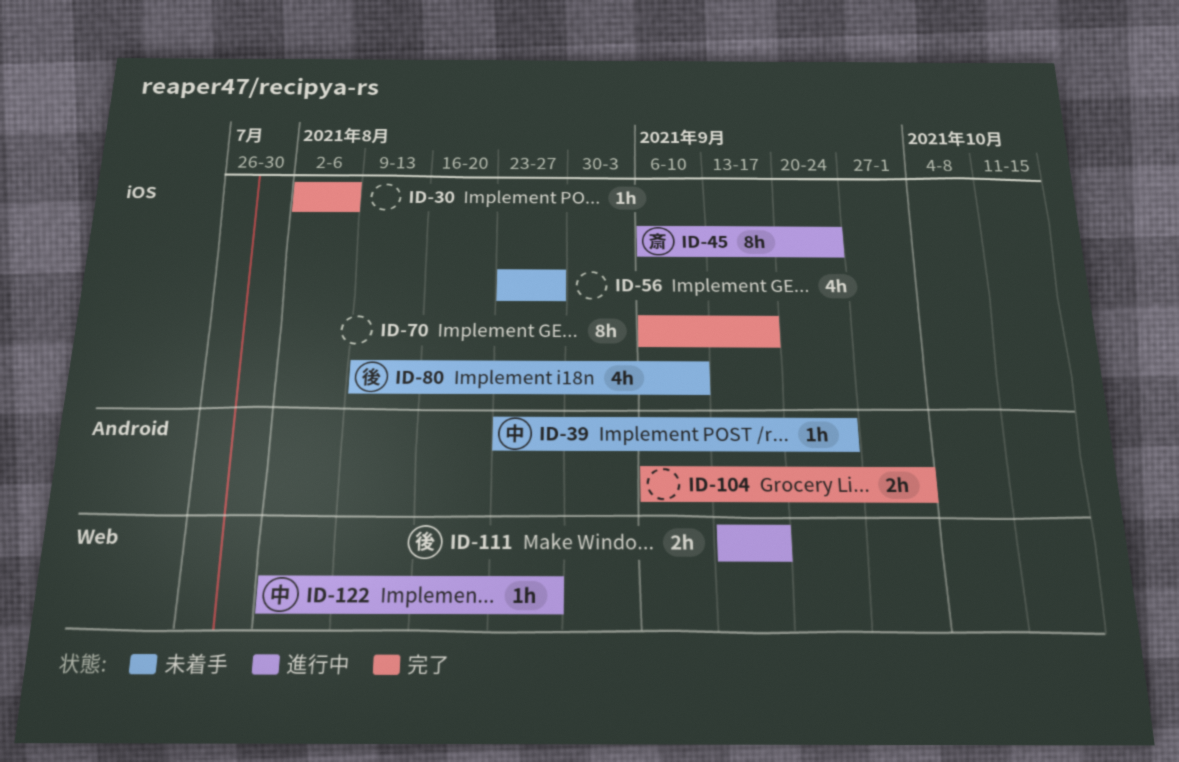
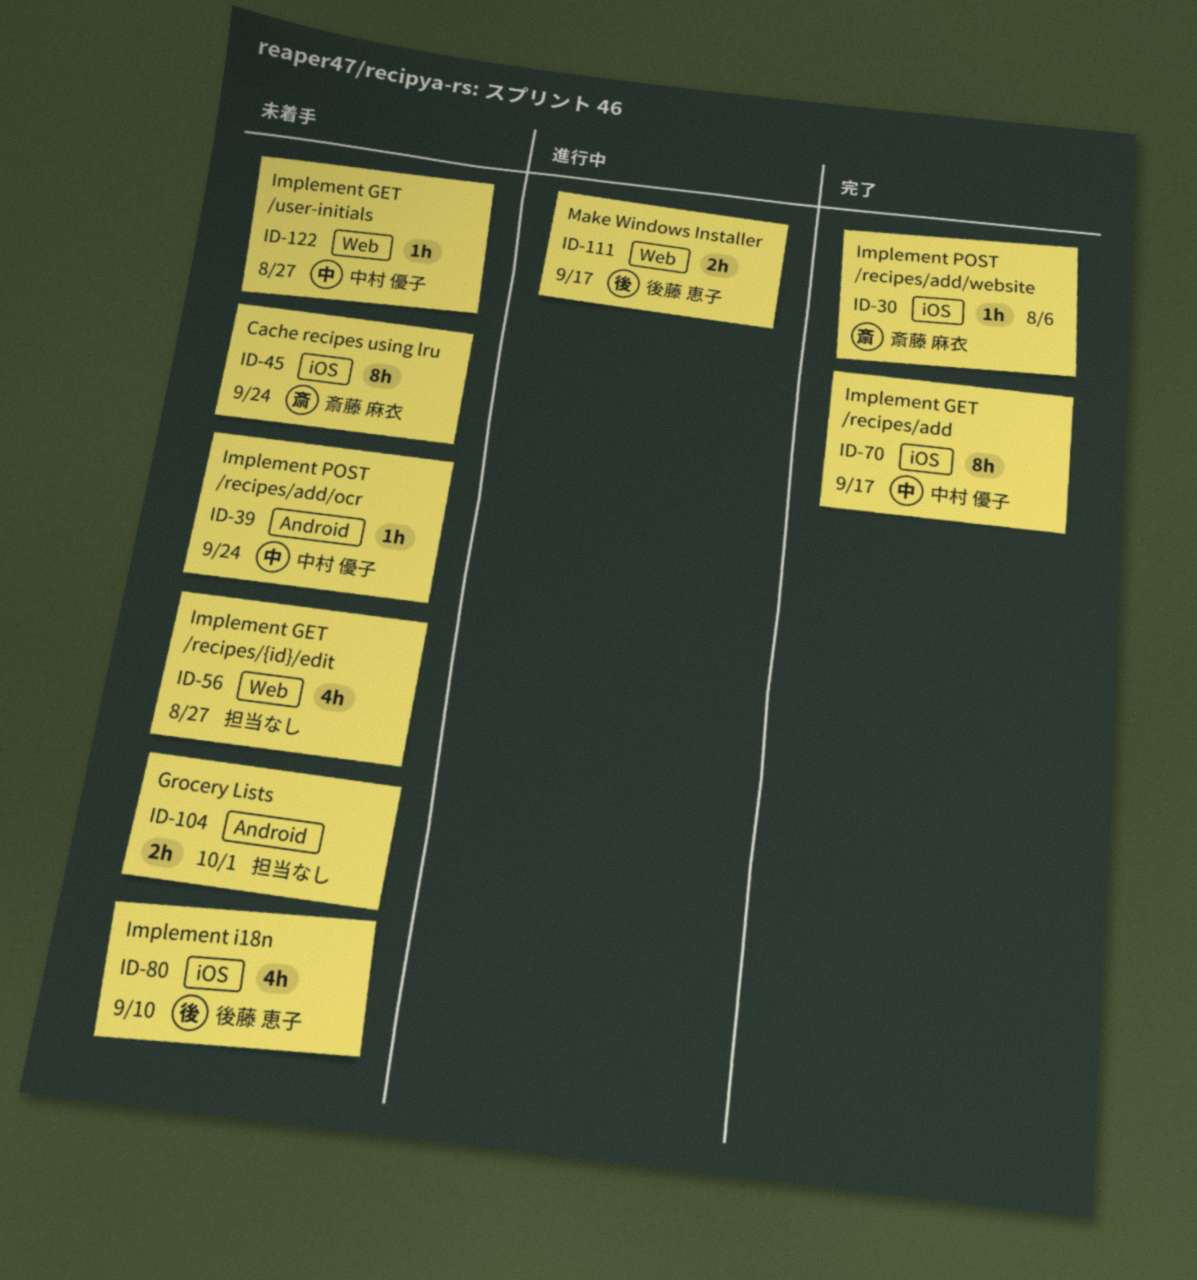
ID-30, owner: none -> 斎藤 麻衣
ID-45, status: 進行中 -> 未着手
ID-56, label: iOS -> Web
ID-70, owner: none -> 中村 優子
ID-104, status: 完了 -> 未着手
ID-122, status: 進行中 -> 未着手

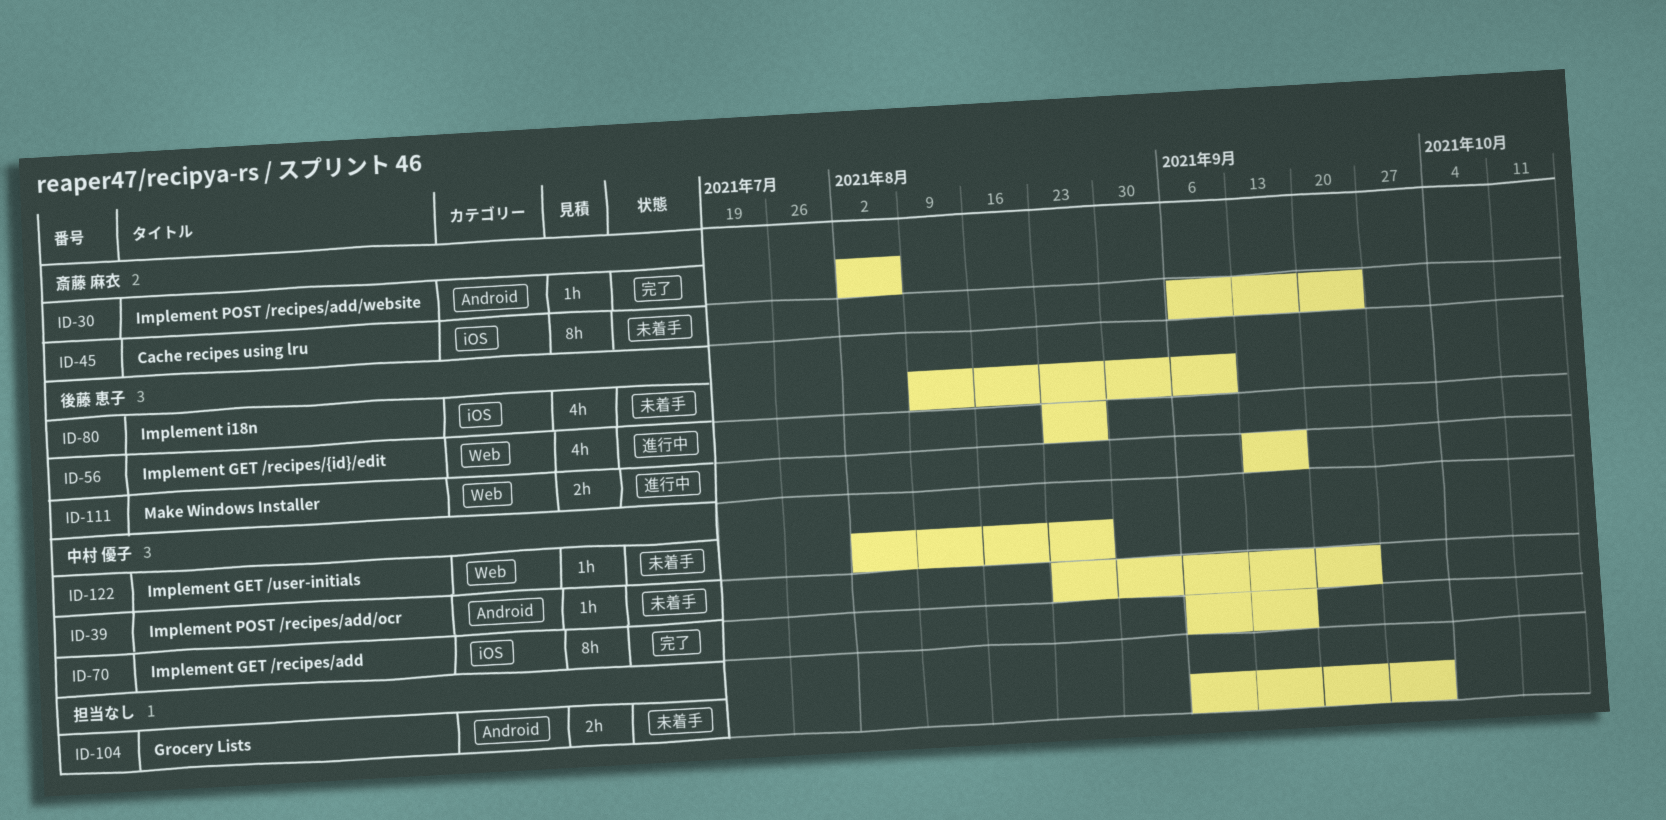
ID-30, label: iOS -> Android
ID-56, status: 未着手 -> 進行中
ID-56, owner: none -> 後藤 恵子

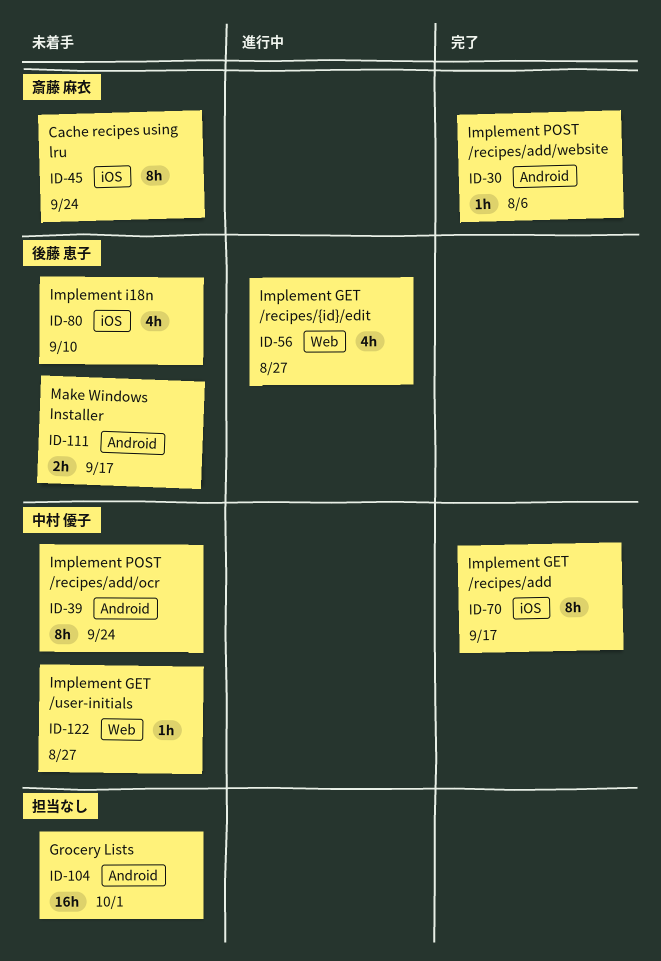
ID-39, estimate: 1h -> 8h
ID-104, estimate: 2h -> 16h
ID-111, status: 進行中 -> 未着手
ID-111, label: Web -> Android

